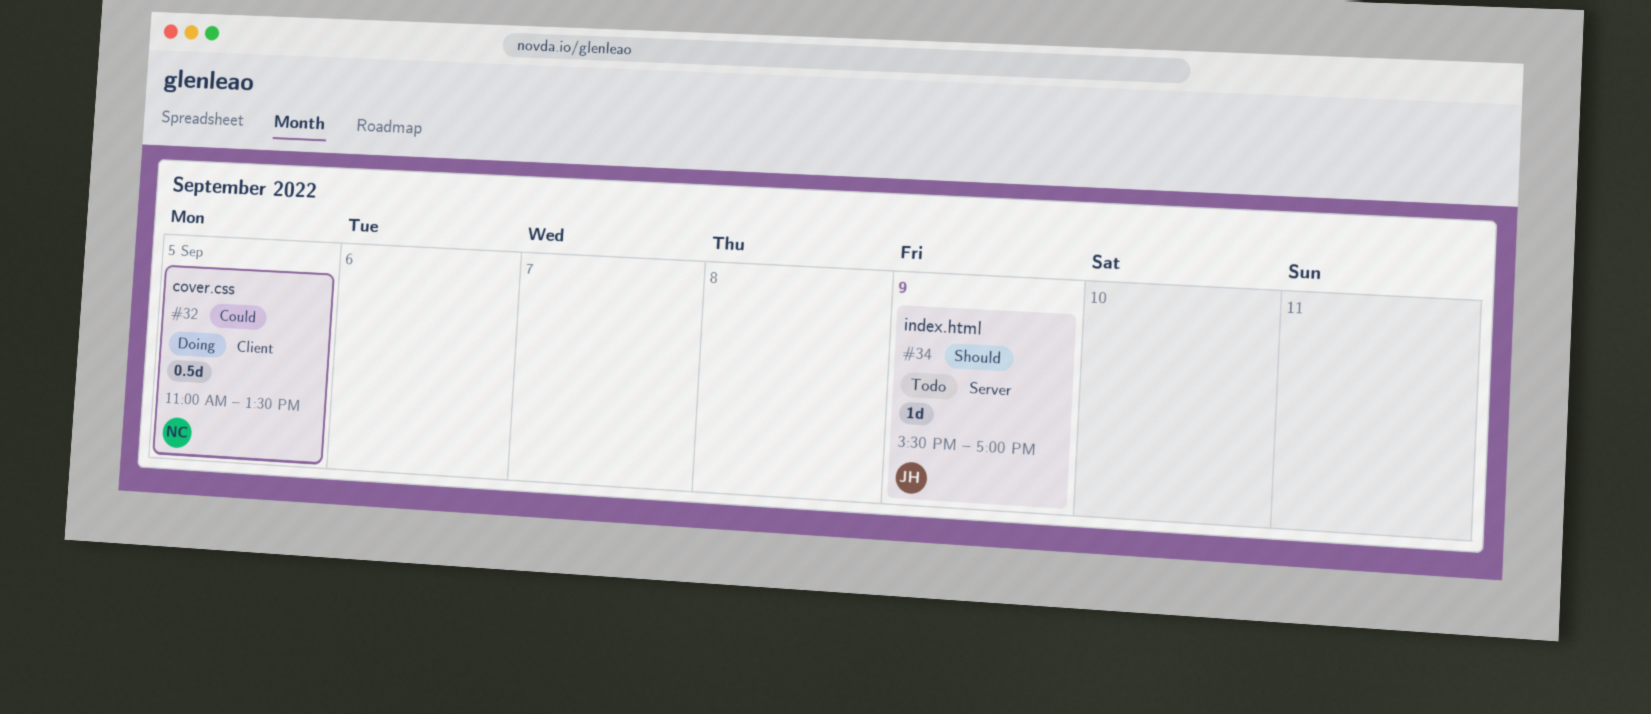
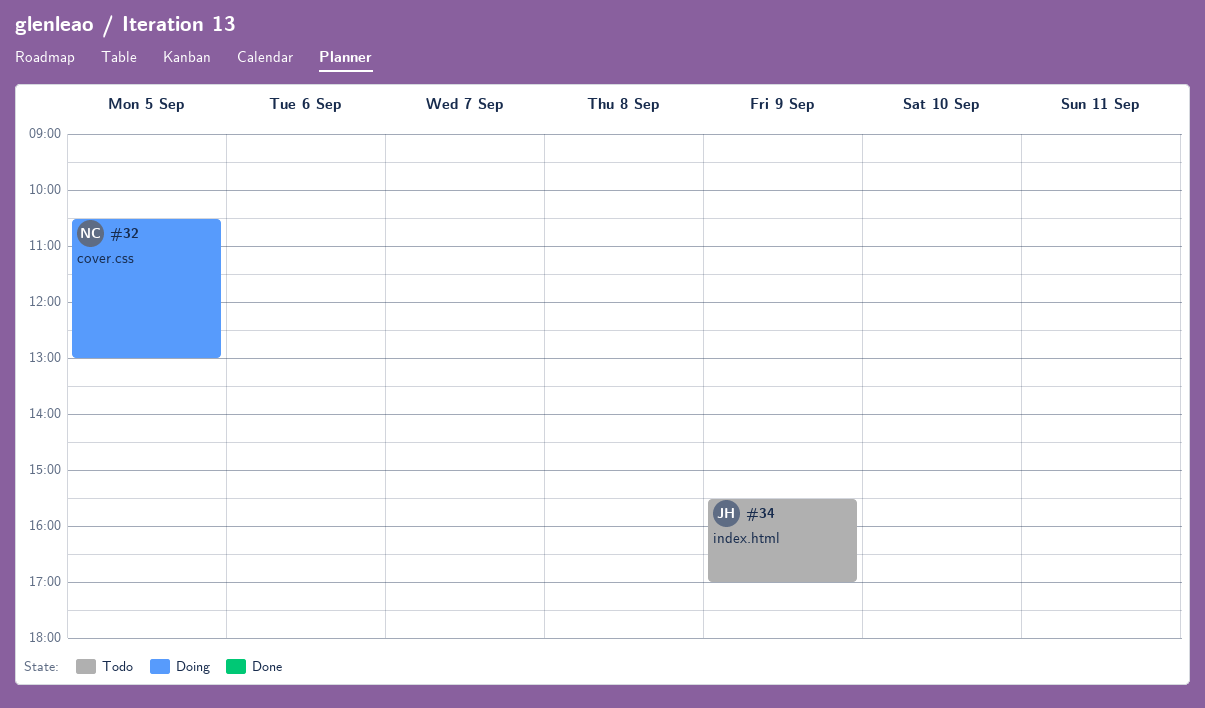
#32, begins: 11:00 -> 10:30
#32, ends: 13:30 -> 13:00

